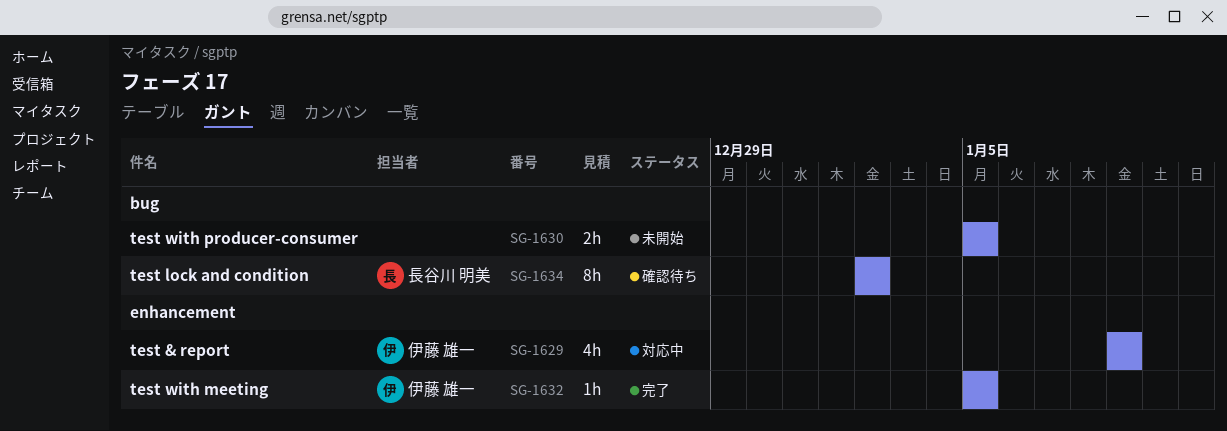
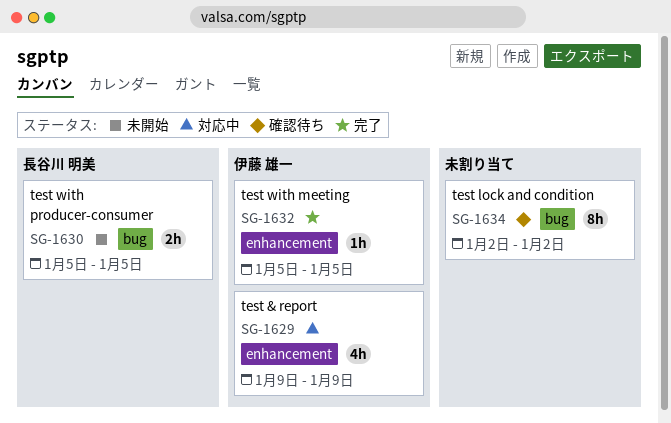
SG-1630, owner: none -> 長谷川 明美
SG-1634, owner: 長谷川 明美 -> none

